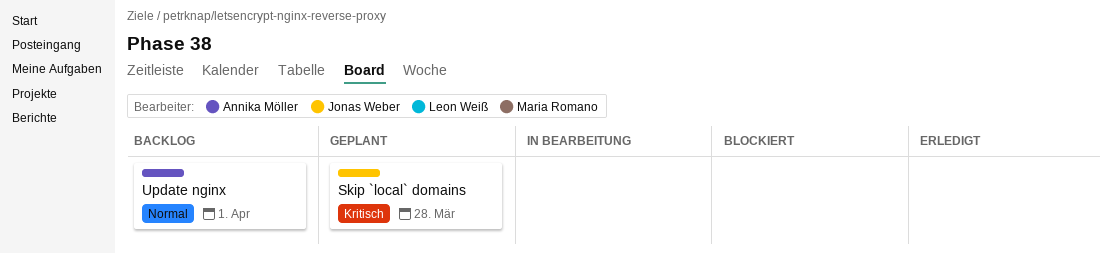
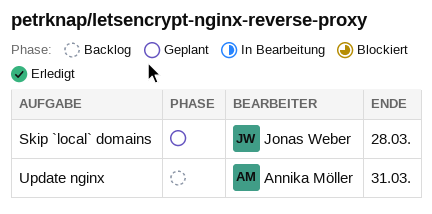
Update nginx, due: Apr 1 -> Mar 31

